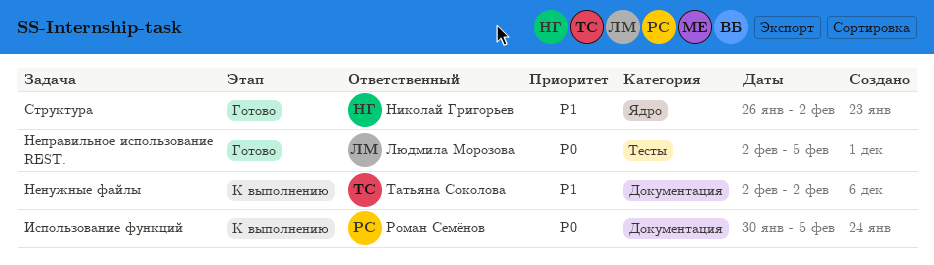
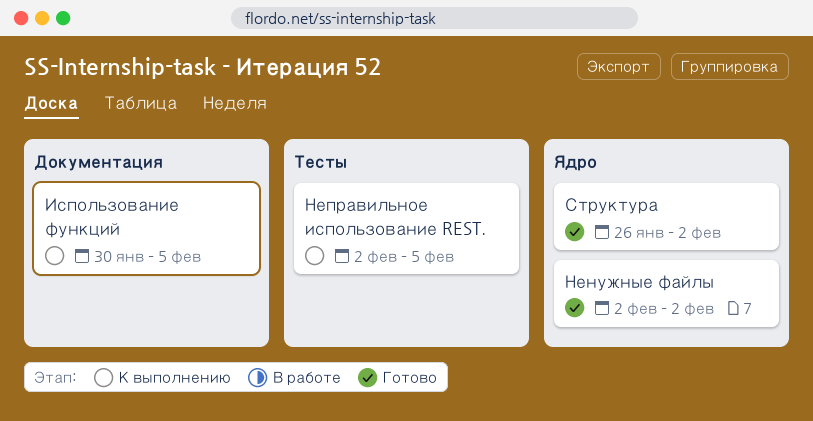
Ненужные файлы, status: К выполнению -> Готово
Ненужные файлы, label: Документация -> Ядро
Неправильное использование REST., status: Готово -> К выполнению

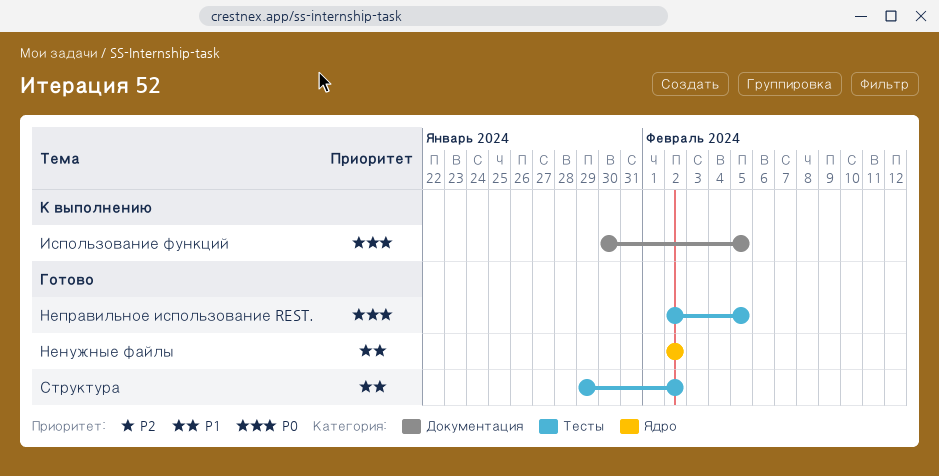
Неправильное использование REST., status: К выполнению -> Готово
Структура, label: Ядро -> Тесты
Структура, start: Jan 26 -> Jan 29

